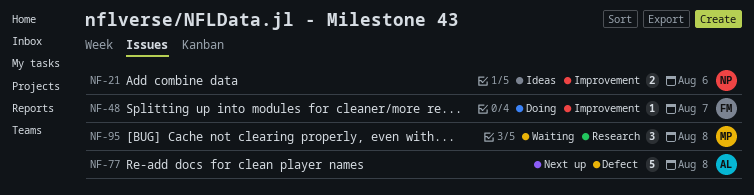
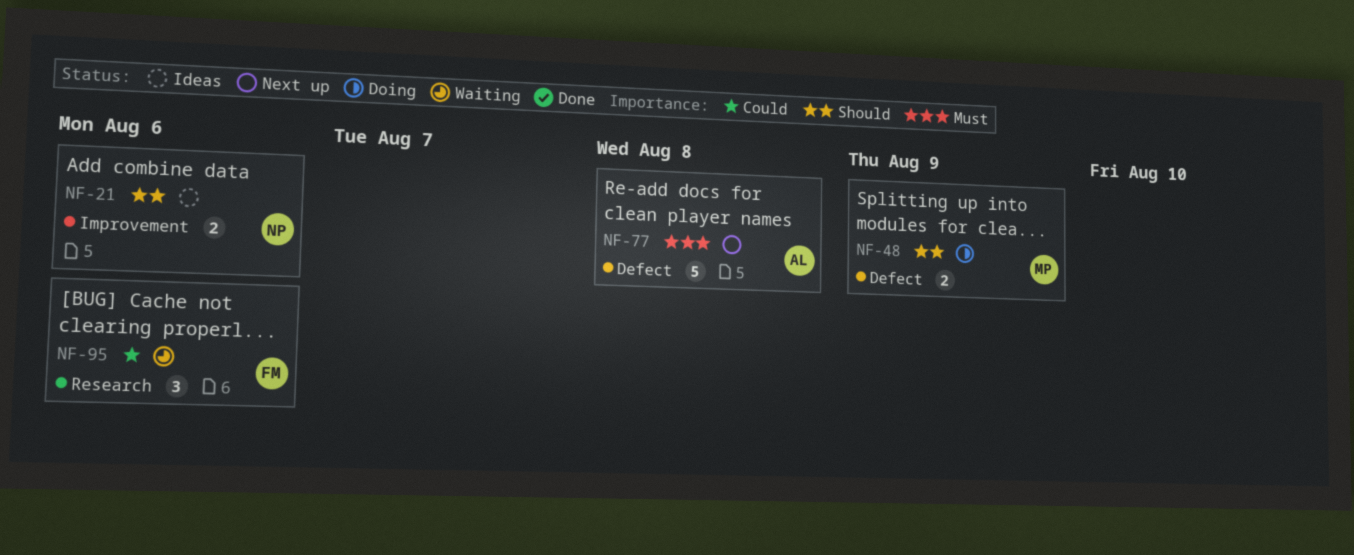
NF-48, owner: FM -> MP
NF-48, label: Improvement -> Defect
NF-48, estimate: 1 -> 2
NF-48, due: Aug 7 -> Aug 9
NF-95, owner: MP -> FM
NF-95, due: Aug 8 -> Aug 6

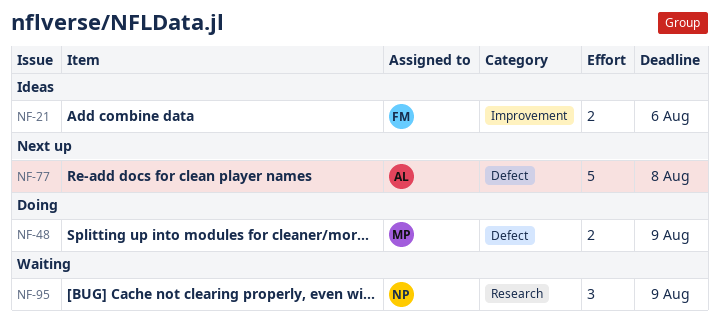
NF-21, owner: NP -> FM
NF-95, owner: FM -> NP
NF-95, due: Aug 6 -> Aug 9

